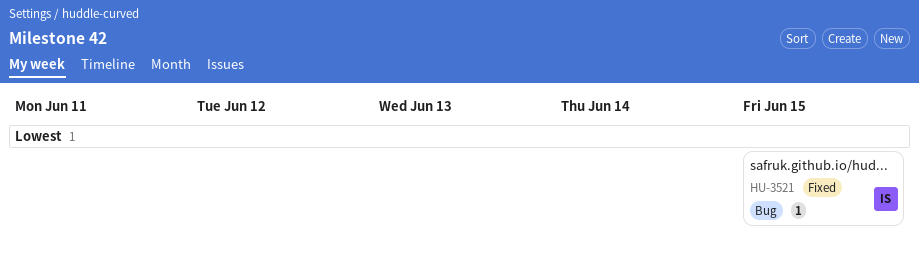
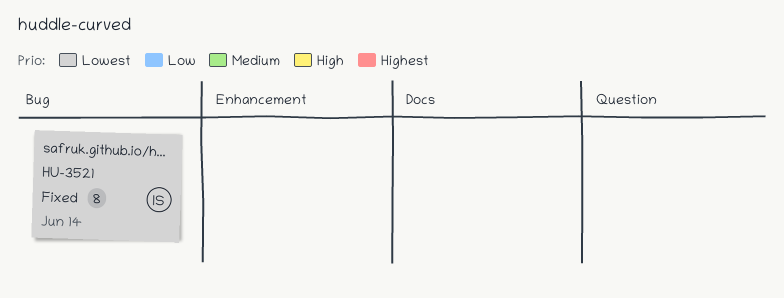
HU-3521, estimate: 1 -> 8
HU-3521, due: Jun 15 -> Jun 14

